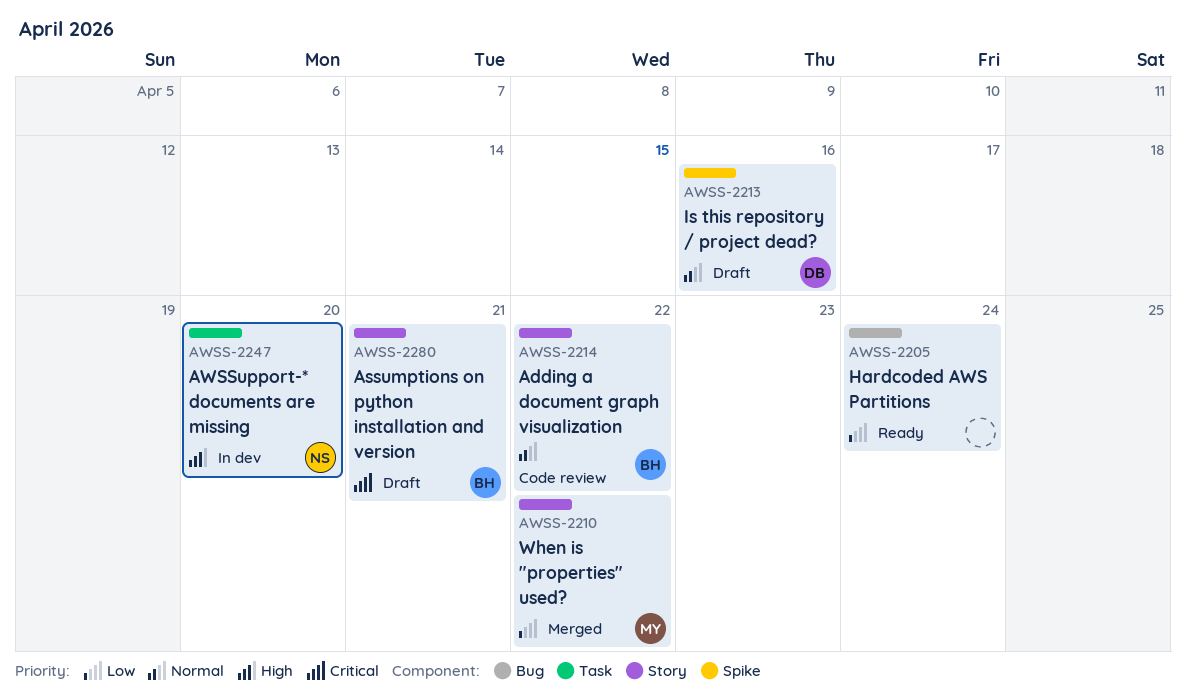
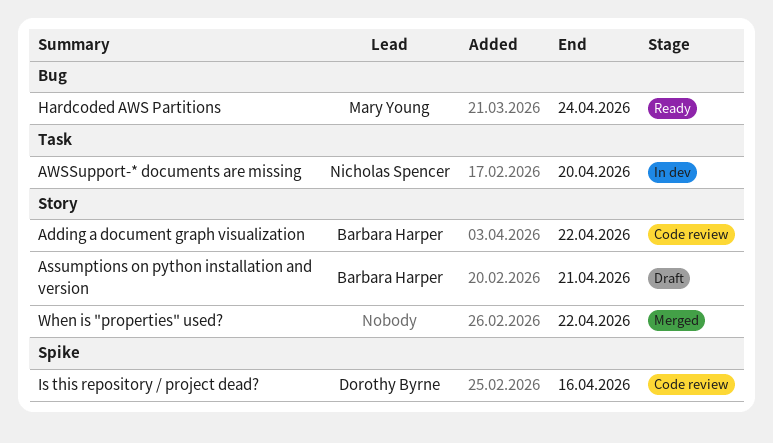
Hardcoded AWS Partitions, owner: none -> Mary Young
Is this repository / project dead?, status: Draft -> Code review
When is "properties" used?, owner: Mary Young -> none

